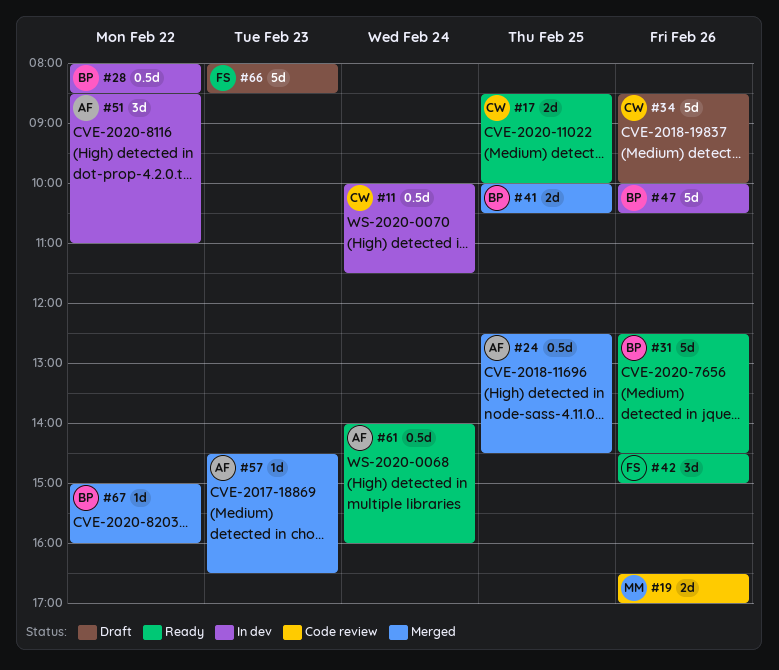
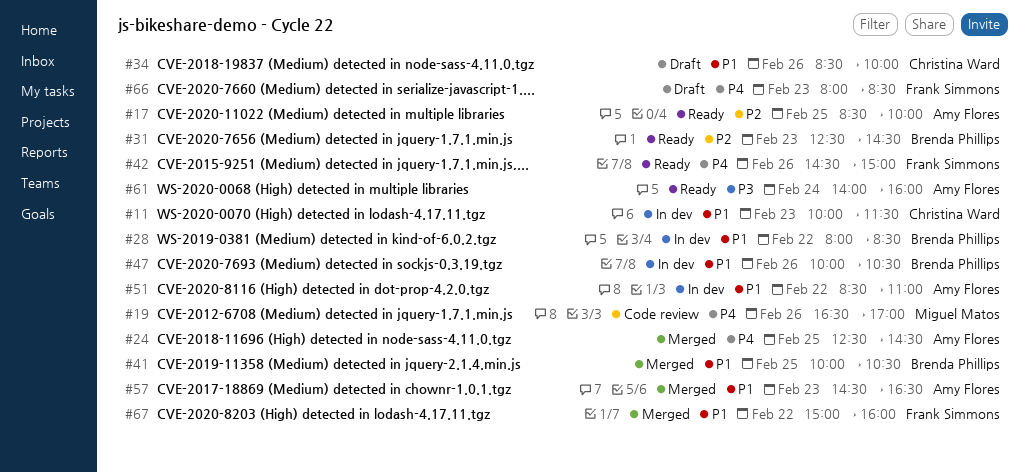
#11, day: Feb 24 -> Feb 23
#17, owner: Christina Ward -> Amy Flores
#31, day: Feb 26 -> Feb 23
#67, owner: Brenda Phillips -> Frank Simmons

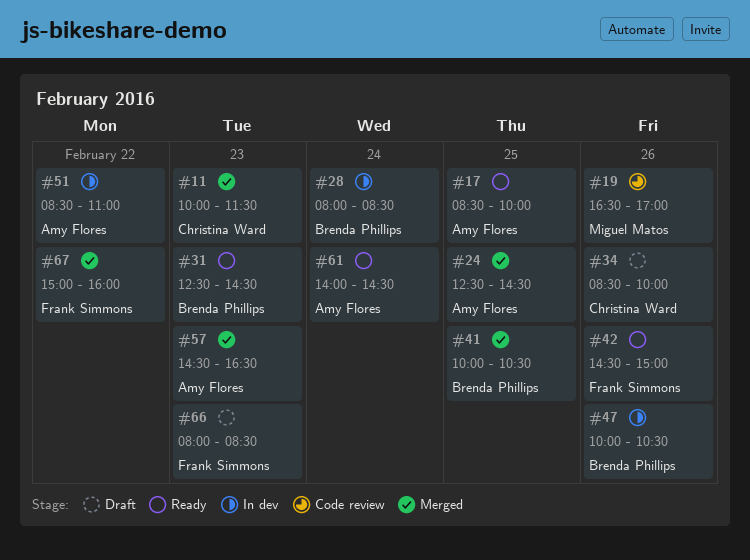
#11, status: In dev -> Merged
#28, day: Feb 22 -> Feb 24
#61, ends: 16:00 -> 14:30

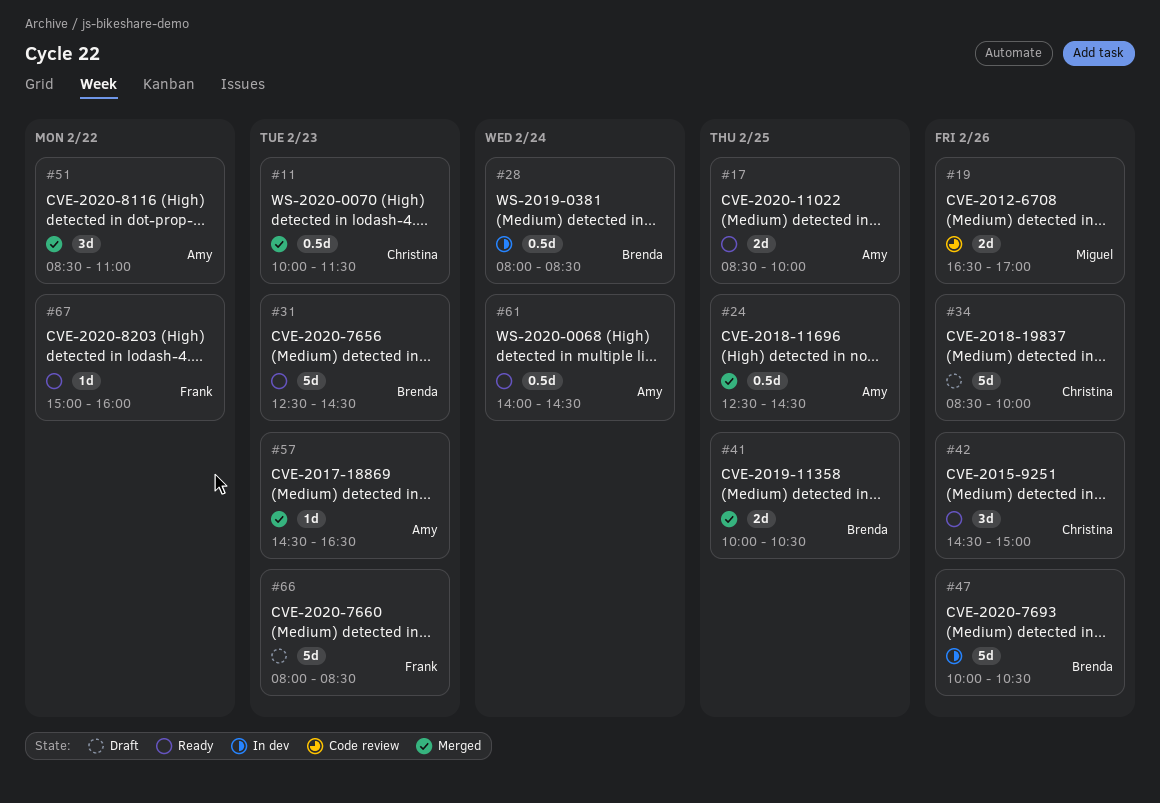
#42, owner: Frank Simmons -> Christina Ward
#51, status: In dev -> Merged
#67, status: Merged -> Ready

